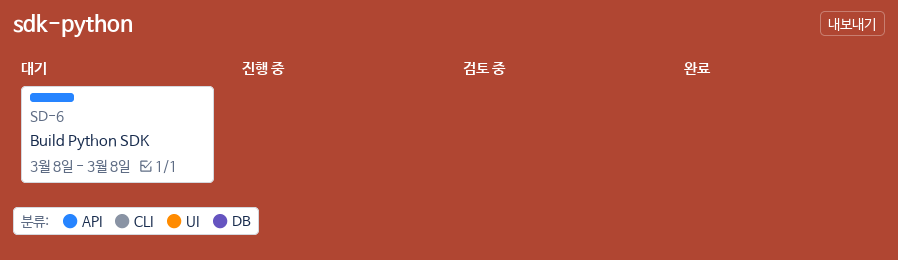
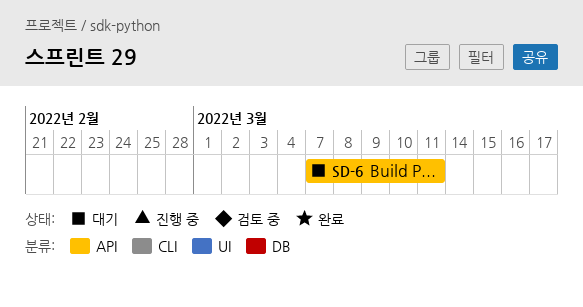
SD-6, start: Mar 8 -> Mar 7
SD-6, due: Mar 8 -> Mar 11

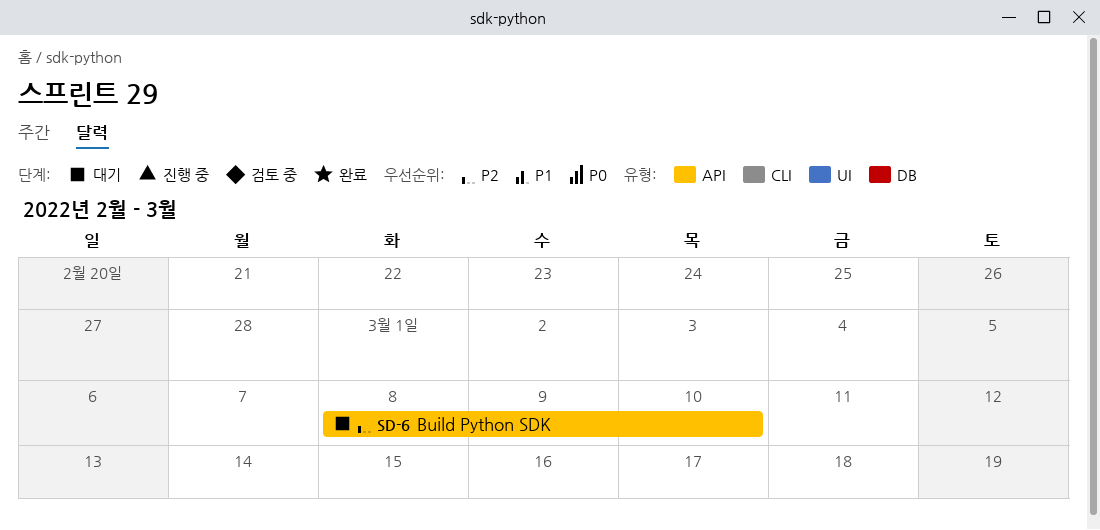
SD-6, start: Mar 7 -> Mar 8
SD-6, due: Mar 11 -> Mar 10

